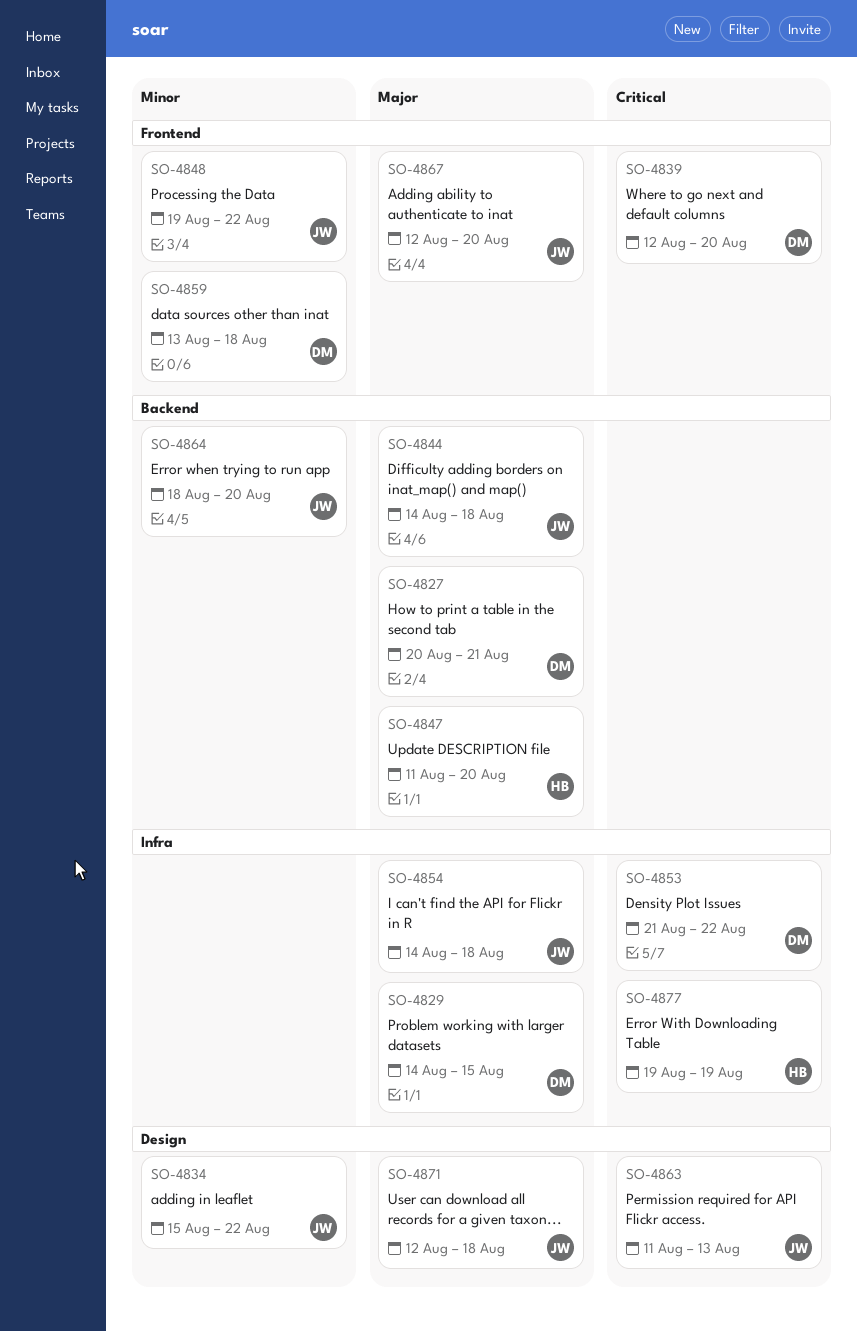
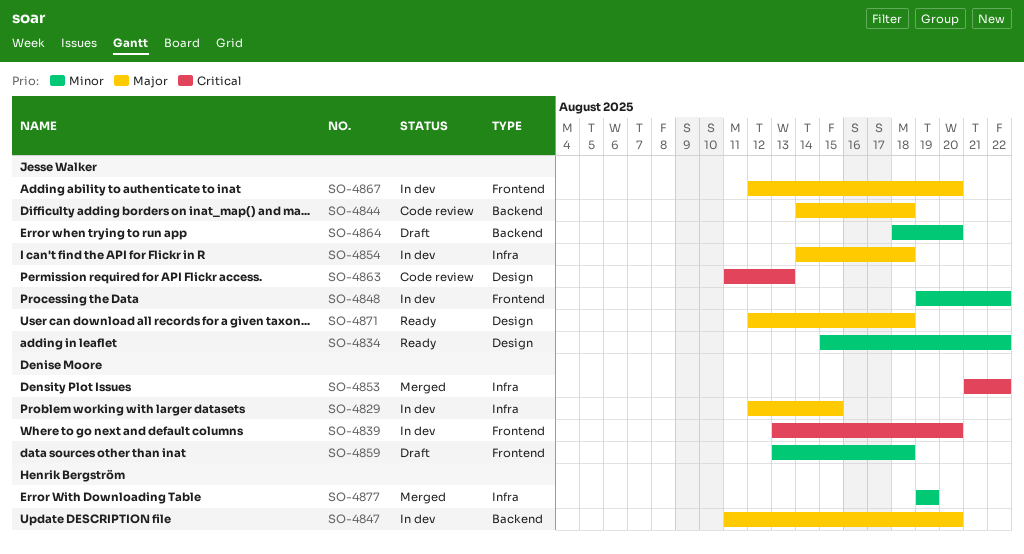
SO-4827: present -> none
SO-4829, start: Aug 14 -> Aug 12
SO-4839, start: Aug 12 -> Aug 13
SO-4877, priority: Critical -> Minor

